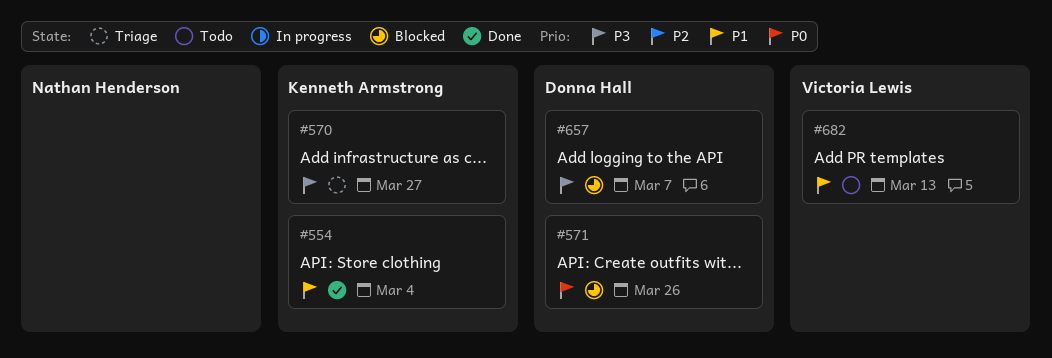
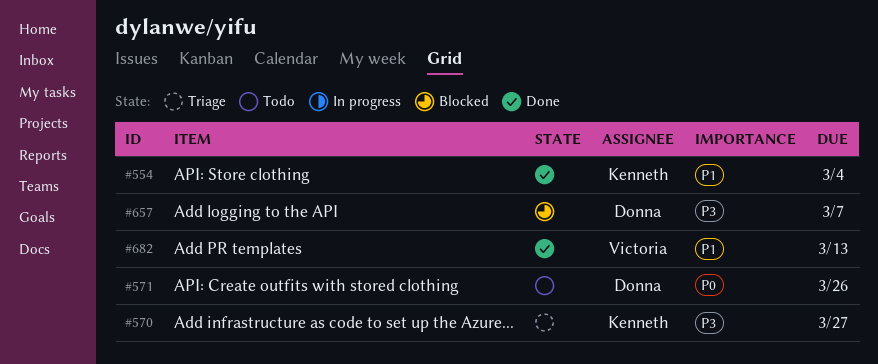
#571, status: Blocked -> Todo
#682, status: Todo -> Done

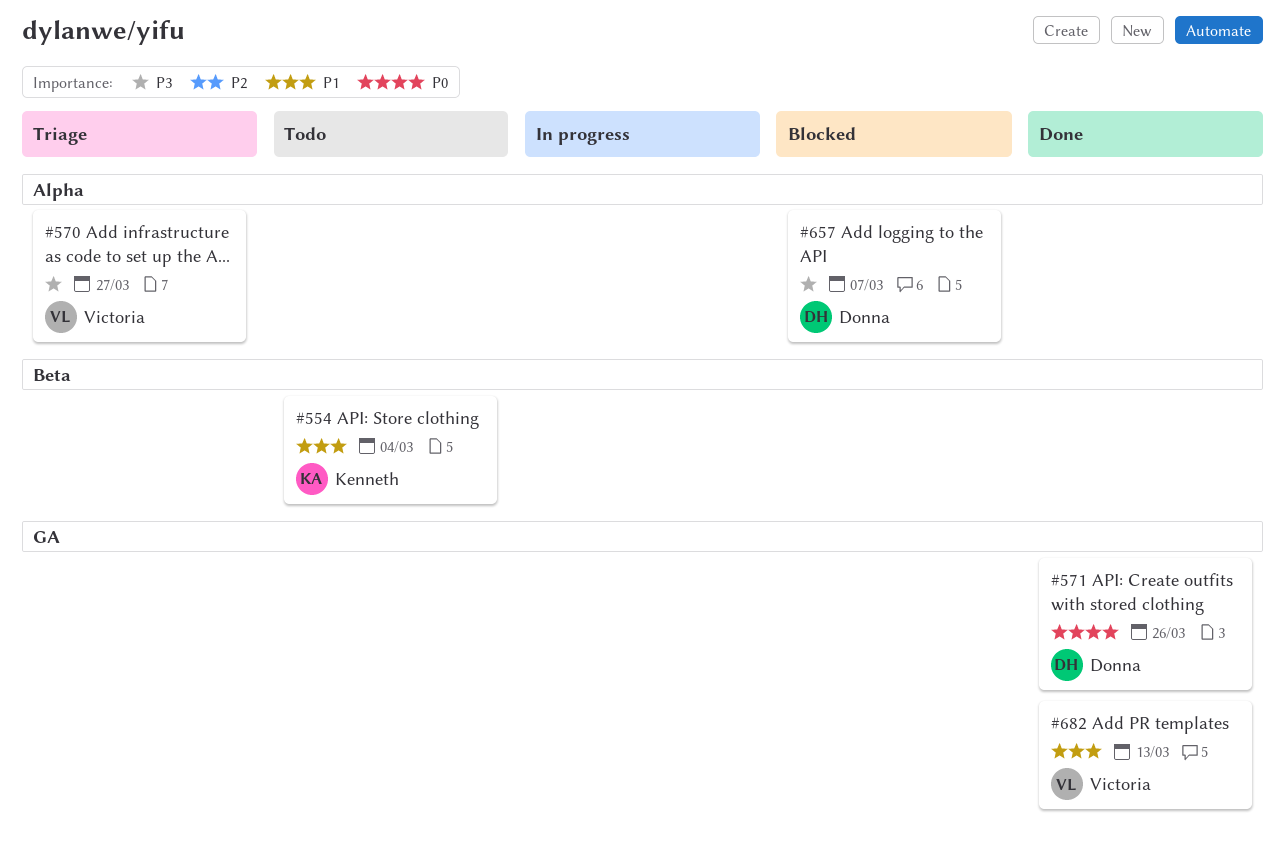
#554, status: Done -> Todo
#570, owner: Kenneth -> Victoria
#571, status: Todo -> Done

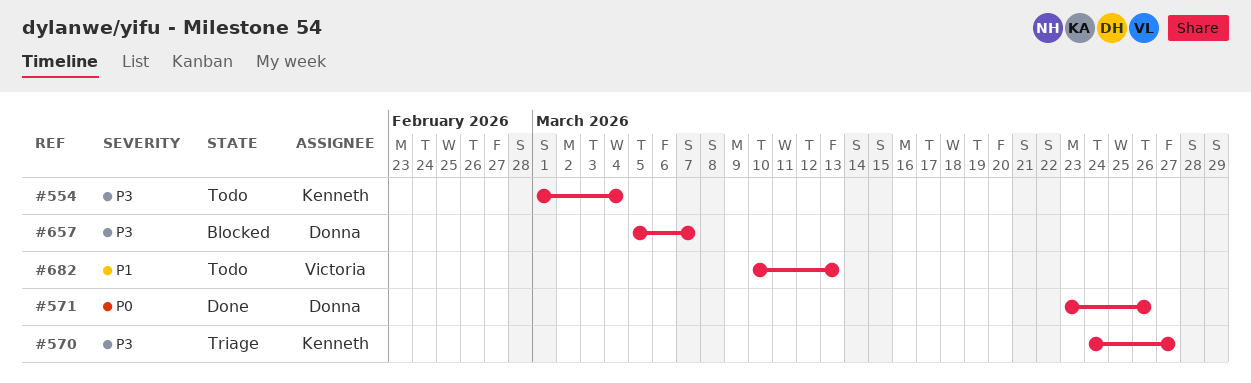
#554, priority: P1 -> P3
#570, owner: Victoria -> Kenneth
#682, status: Done -> Todo

